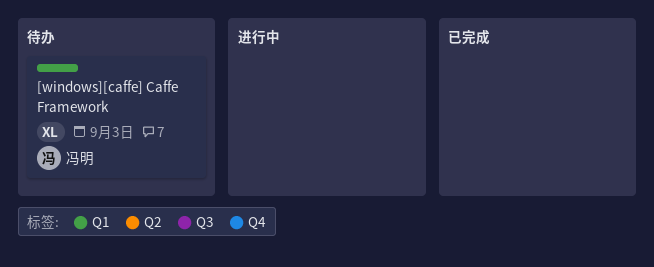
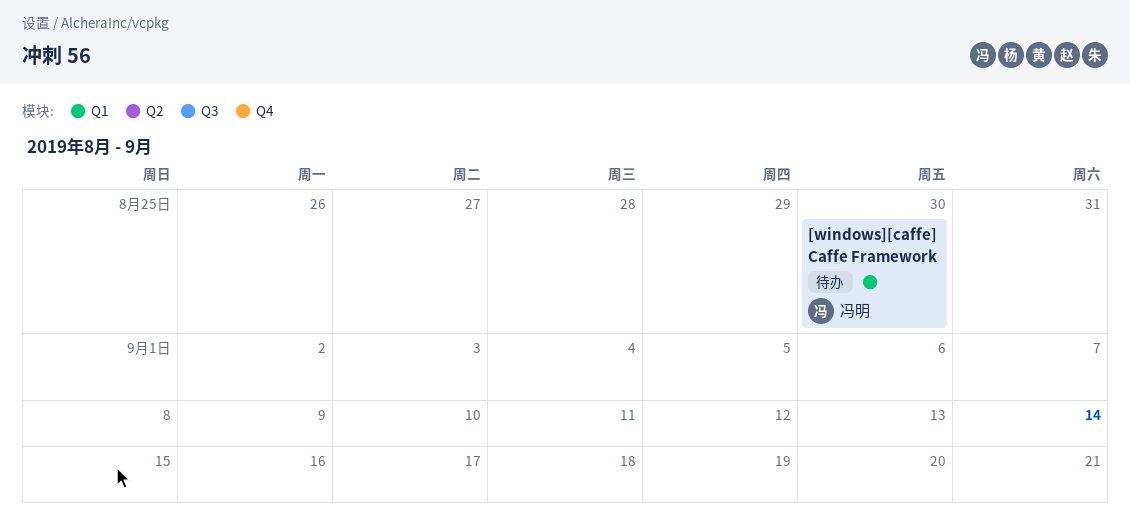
[windows][caffe] Caffe Framework, due: Sep 3 -> Aug 30

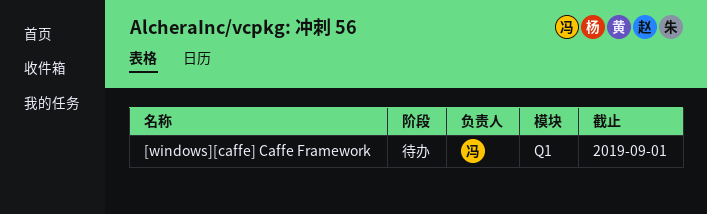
[windows][caffe] Caffe Framework, due: Aug 30 -> Sep 1

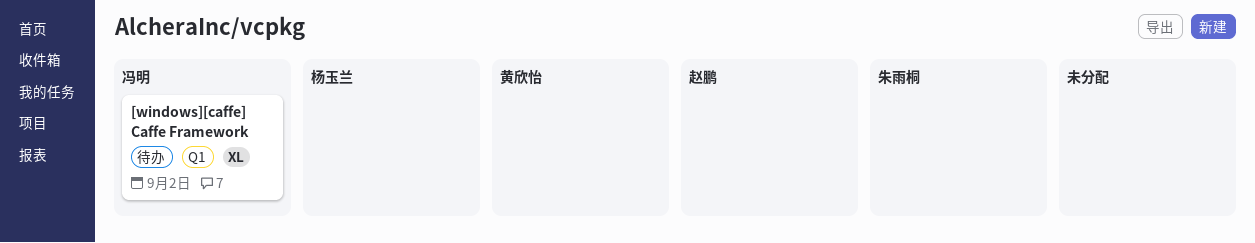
[windows][caffe] Caffe Framework, due: Sep 1 -> Sep 2

